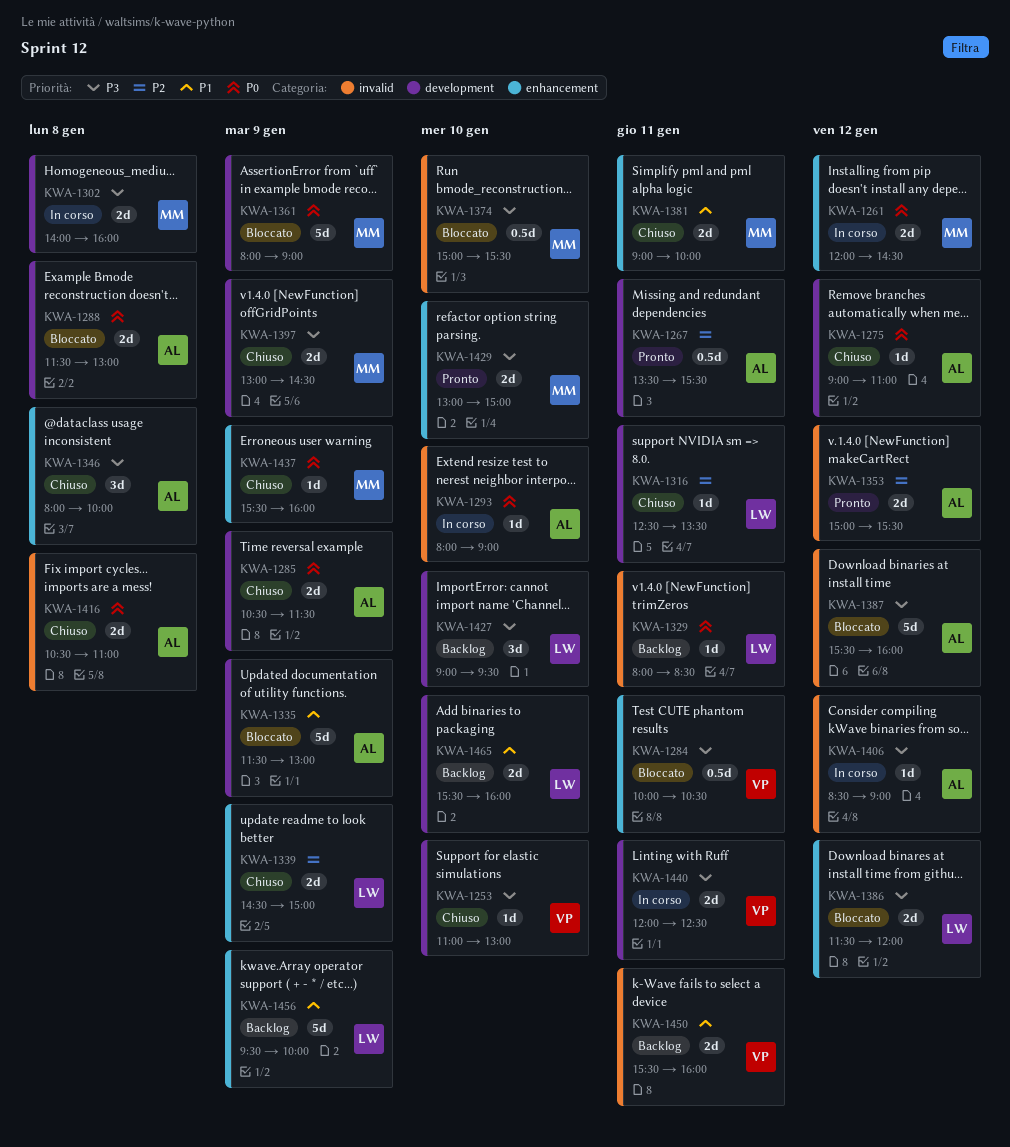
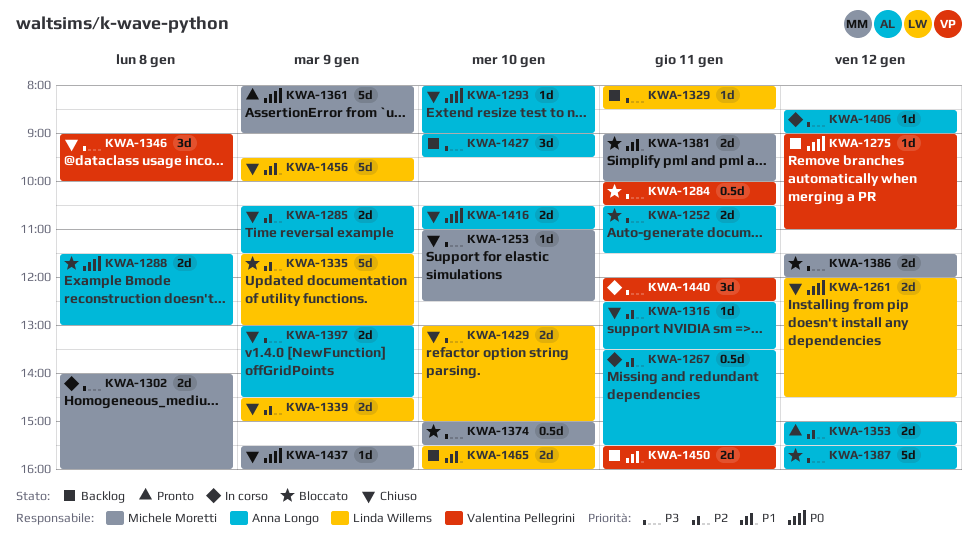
KWA-1252: none -> present
KWA-1253, owner: Valentina Pellegrini -> Michele Moretti
KWA-1253, ends: 13:00 -> 12:30
KWA-1261, status: In corso -> Chiuso
KWA-1261, owner: Michele Moretti -> Linda Willems
KWA-1267, status: Pronto -> In corso
KWA-1275, status: Chiuso -> Backlog
KWA-1275, owner: Anna Longo -> Valentina Pellegrini
KWA-1285, priority: P0 -> P2
KWA-1293, status: In corso -> Chiuso
KWA-1316, owner: Linda Willems -> Anna Longo
KWA-1329, priority: P0 -> P3
KWA-1335, owner: Anna Longo -> Linda Willems
KWA-1335, priority: P1 -> P2
KWA-1346, owner: Anna Longo -> Valentina Pellegrini
KWA-1346, begins: 08:00 -> 09:00
KWA-1361, status: Bloccato -> Pronto
KWA-1381, status: Chiuso -> Bloccato
KWA-1386, owner: Linda Willems -> Michele Moretti
KWA-1397, owner: Michele Moretti -> Anna Longo
KWA-1416, day: Jan 8 -> Jan 10
KWA-1427, owner: Linda Willems -> Anna Longo
KWA-1429, status: Pronto -> Chiuso
KWA-1429, owner: Michele Moretti -> Linda Willems
KWA-1440, estimate: 2d -> 3d
KWA-1456, status: Backlog -> Chiuso

